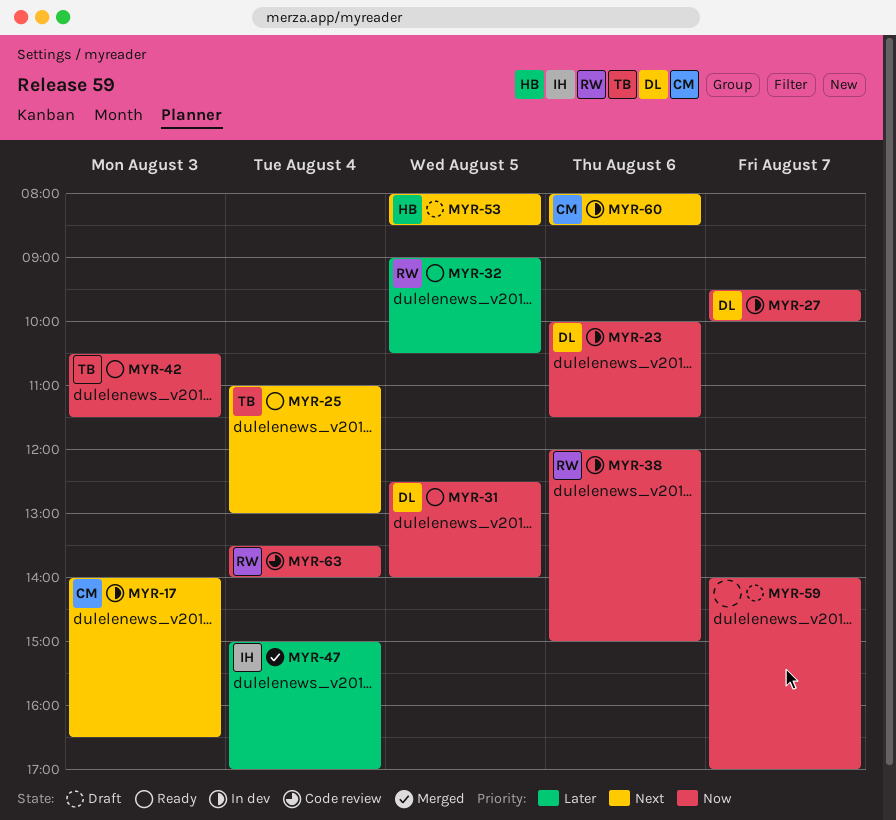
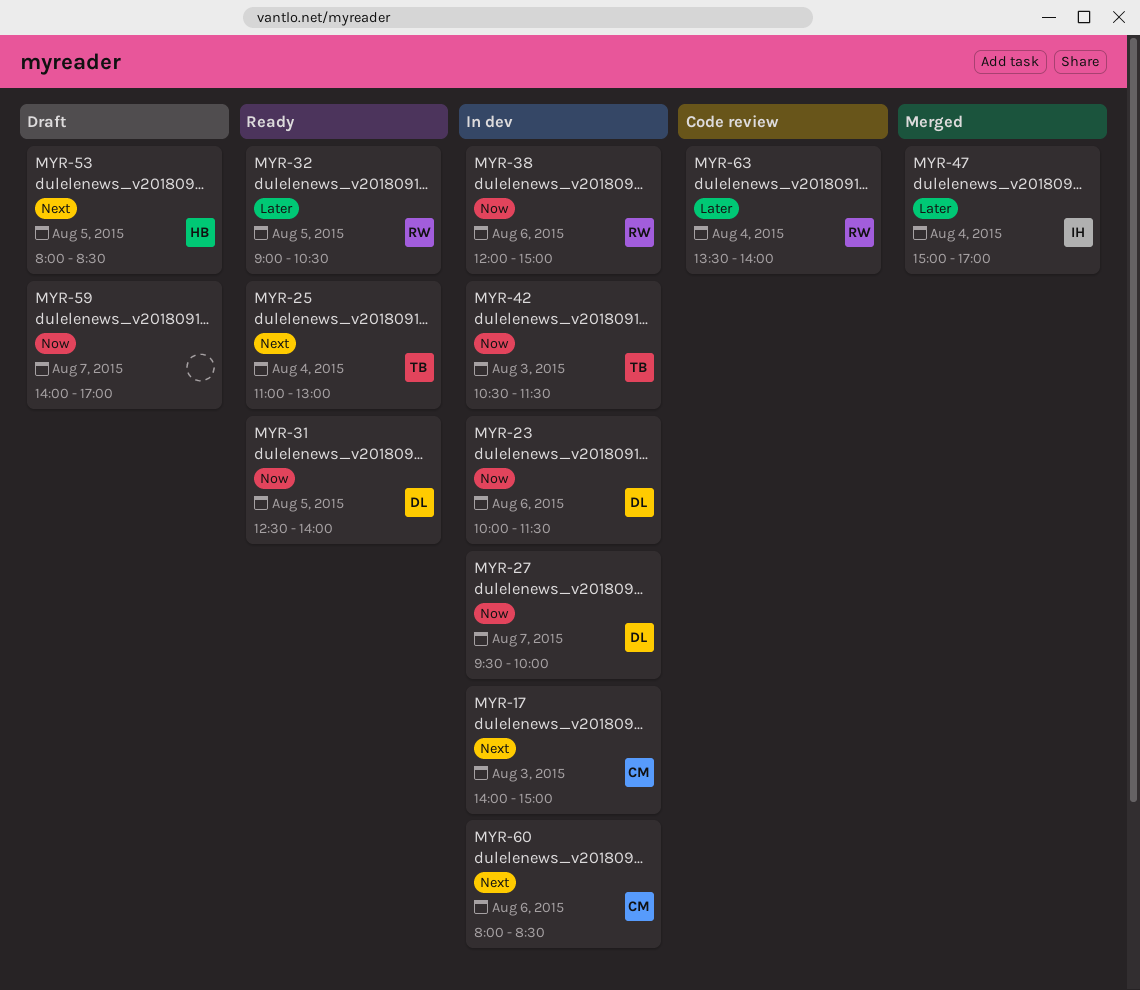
MYR-17, ends: 16:30 -> 15:00
MYR-42, status: Ready -> In dev
MYR-63, priority: Now -> Later

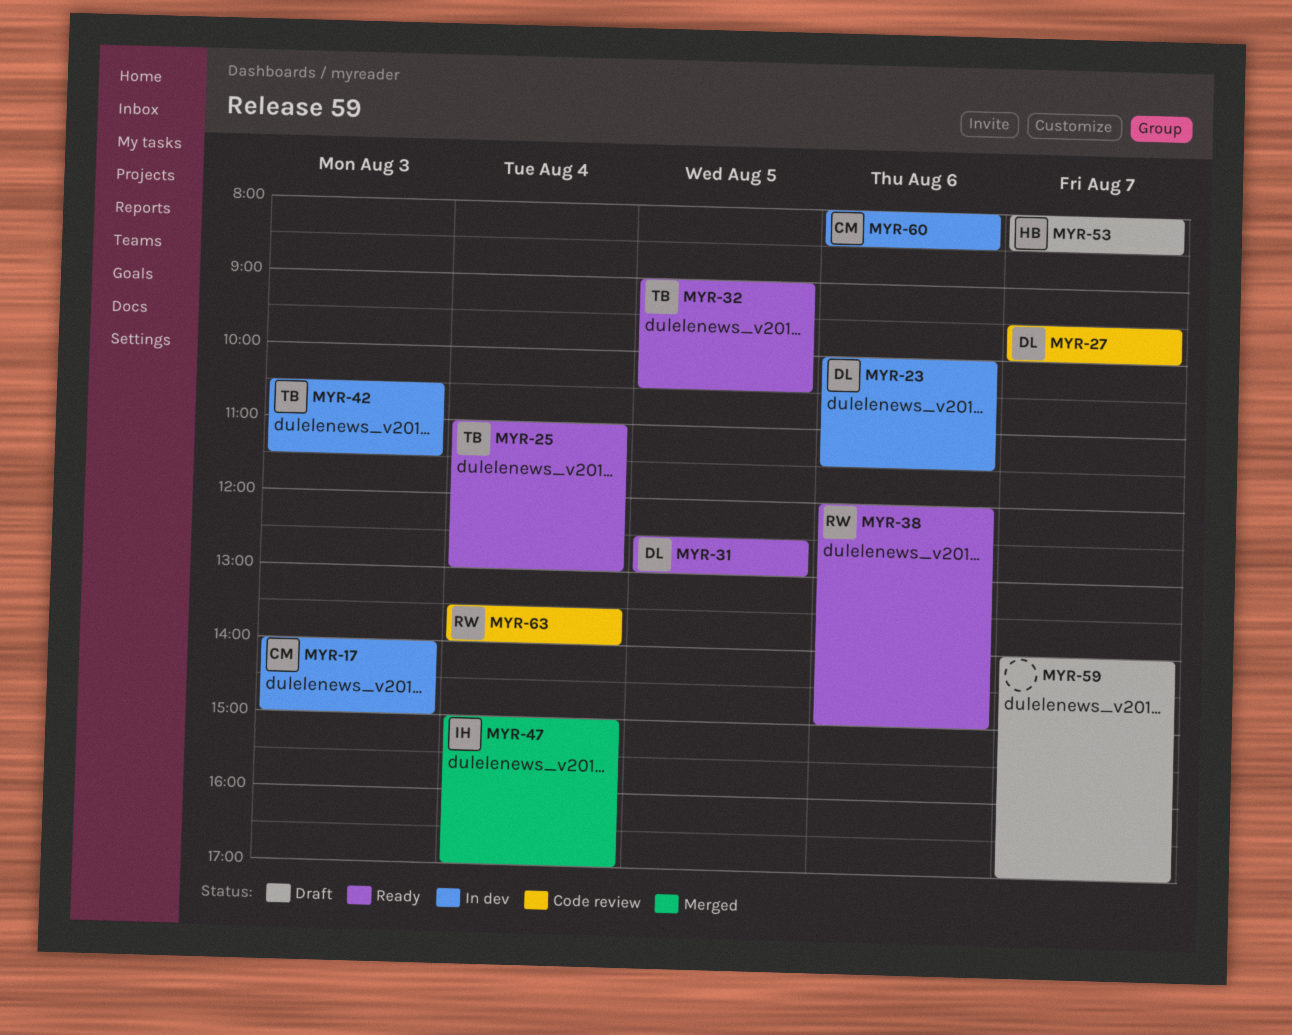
MYR-27, status: In dev -> Code review
MYR-31, ends: 14:00 -> 13:00
MYR-32, owner: RW -> TB
MYR-38, status: In dev -> Ready
MYR-53, day: Aug 5 -> Aug 7

